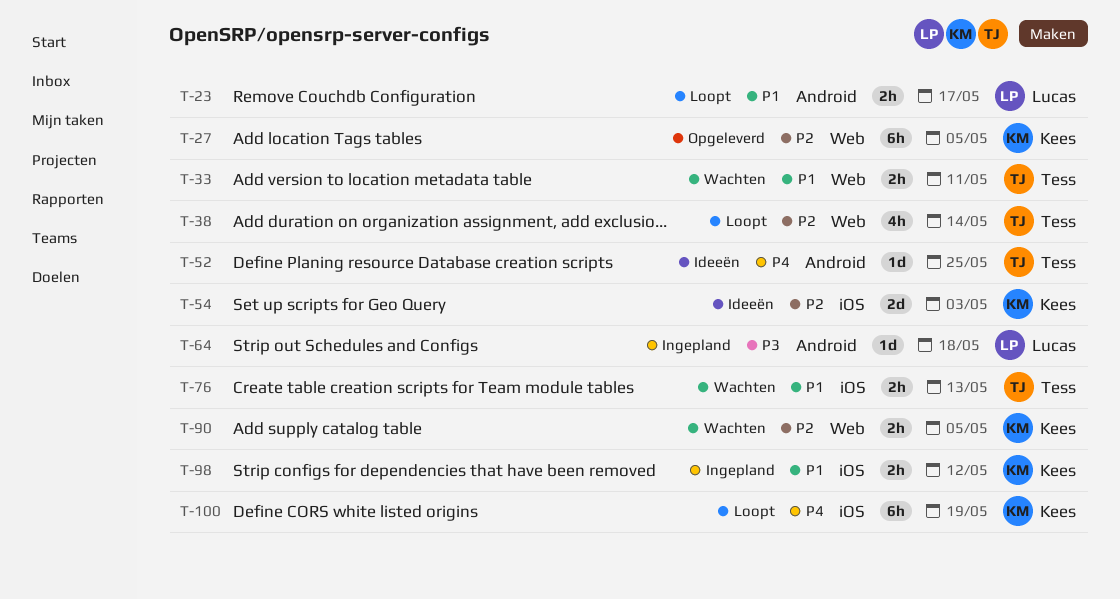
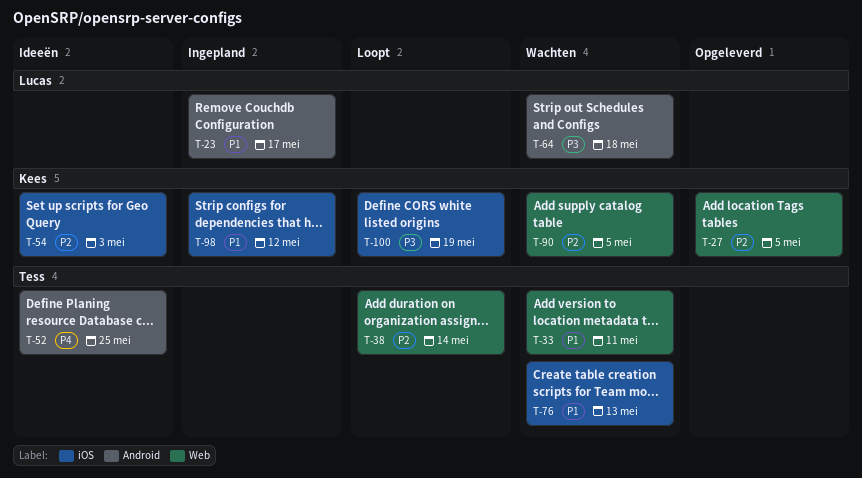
T-23, status: Loopt -> Ingepland
T-64, status: Ingepland -> Wachten
T-100, priority: P4 -> P3

